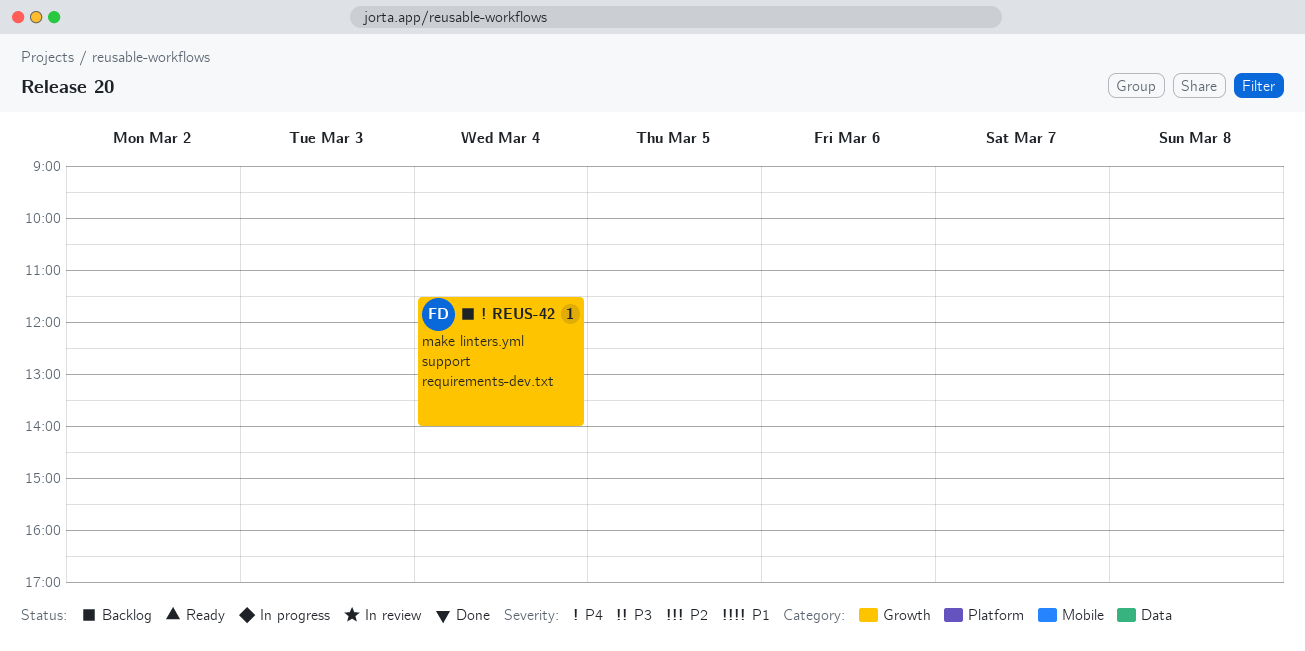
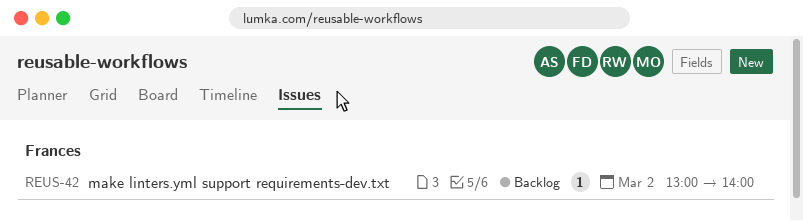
REUS-42, day: Mar 4 -> Mar 2
REUS-42, begins: 11:30 -> 13:00

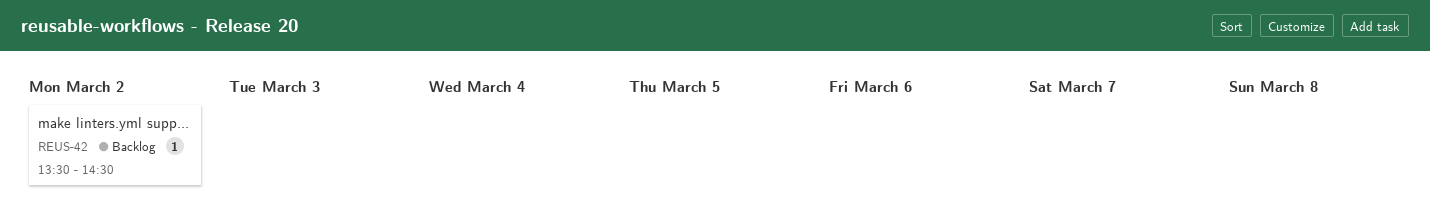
REUS-42, begins: 13:00 -> 13:30
REUS-42, ends: 14:00 -> 14:30

